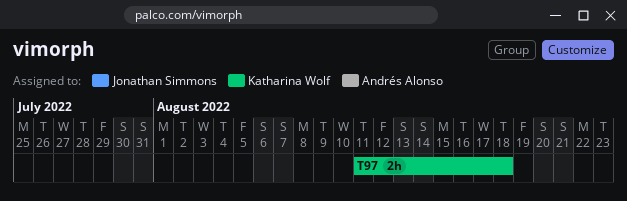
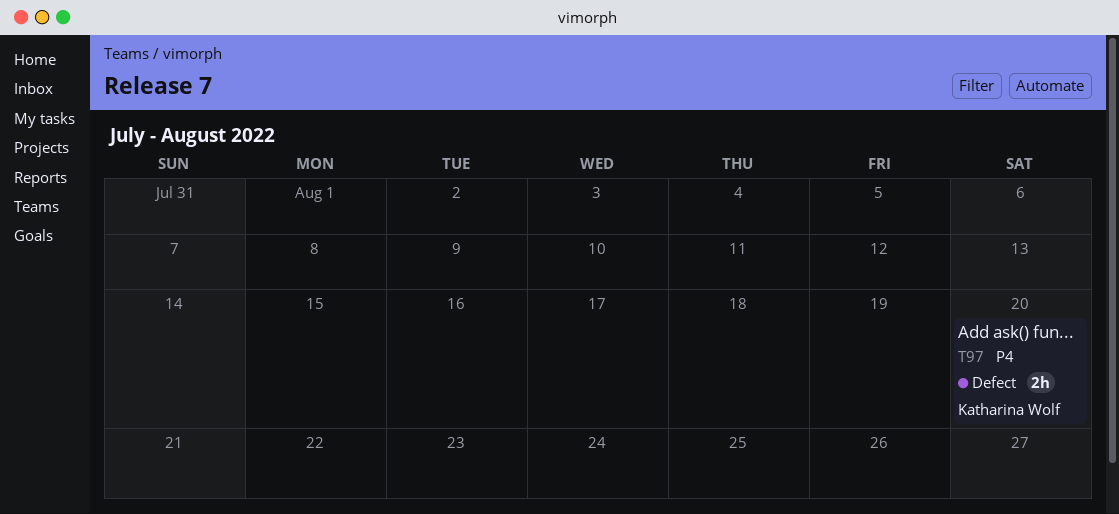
T97, due: Aug 18 -> Aug 20

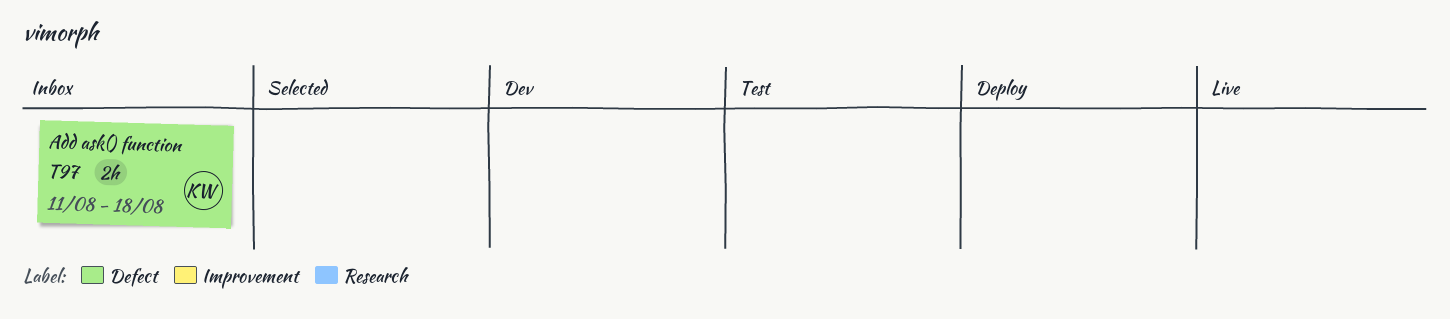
T97, due: Aug 20 -> Aug 18

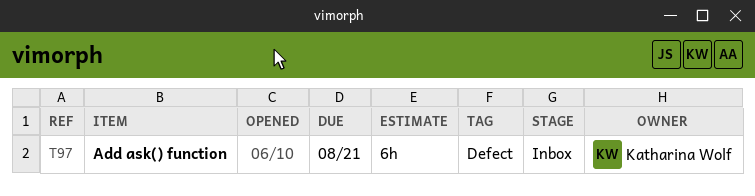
T97, estimate: 2h -> 6h
T97, due: Aug 18 -> Aug 21

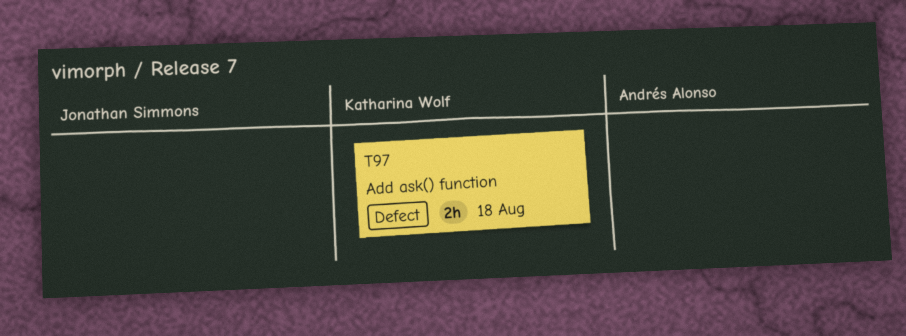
T97, estimate: 6h -> 2h
T97, due: Aug 21 -> Aug 18

